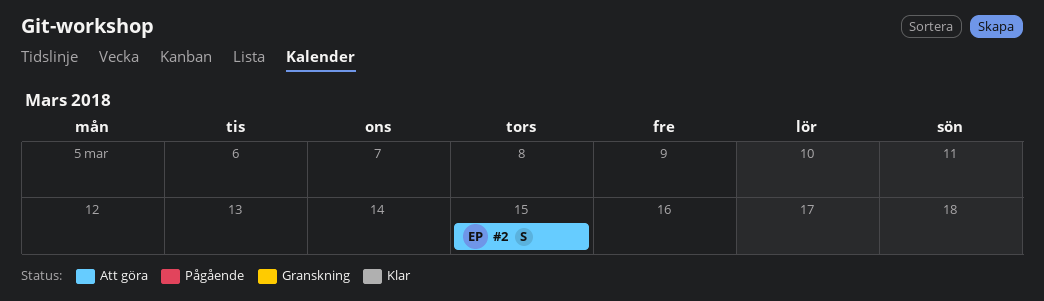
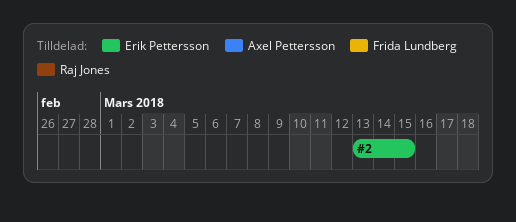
#2, start: Mar 15 -> Mar 13

